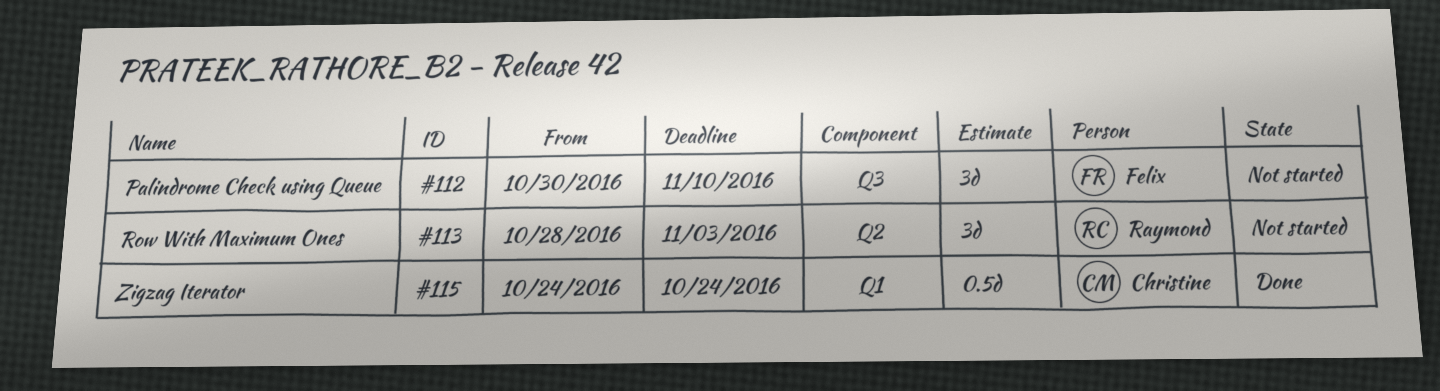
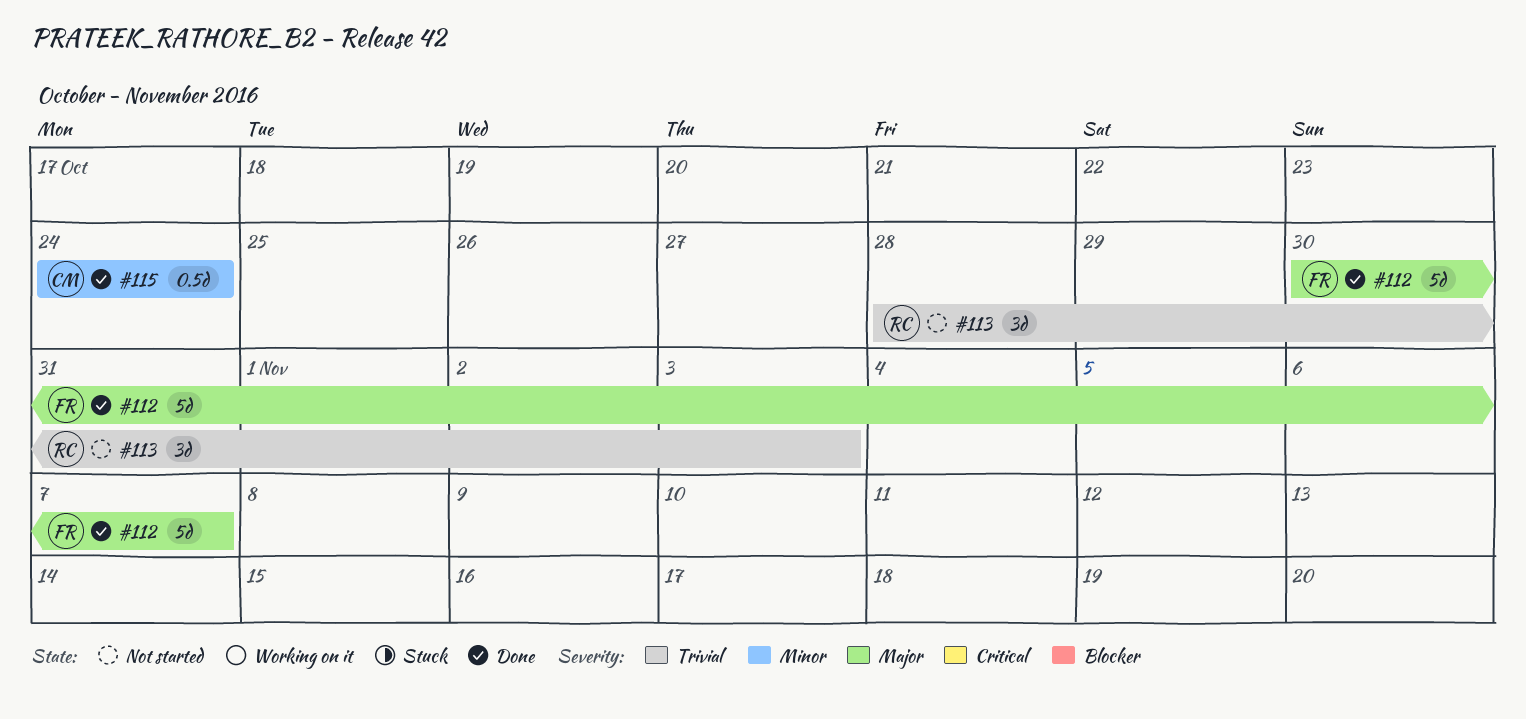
#112, status: Not started -> Done
#112, estimate: 3d -> 5d
#112, due: Nov 10 -> Nov 7

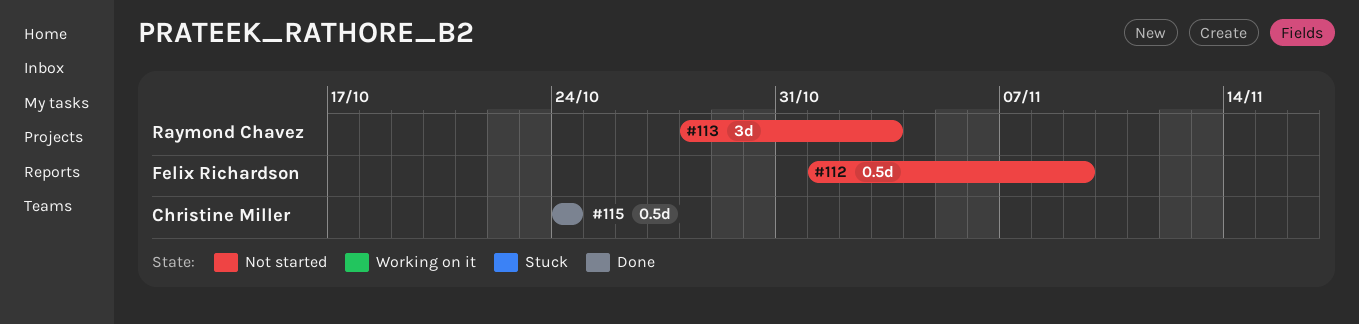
#112, status: Done -> Not started
#112, estimate: 5d -> 0.5d
#112, start: Oct 30 -> Nov 1
#112, due: Nov 7 -> Nov 9

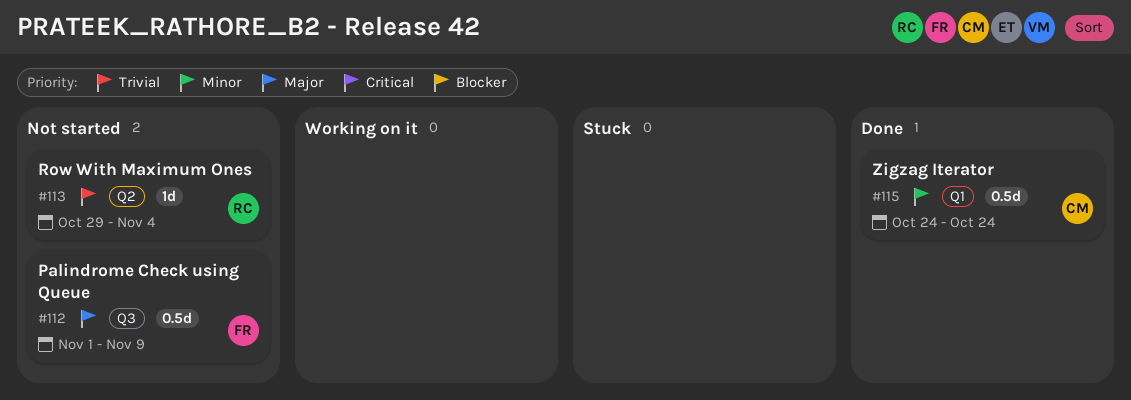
#113, estimate: 3d -> 1d
#113, start: Oct 28 -> Oct 29
#113, due: Nov 3 -> Nov 4

